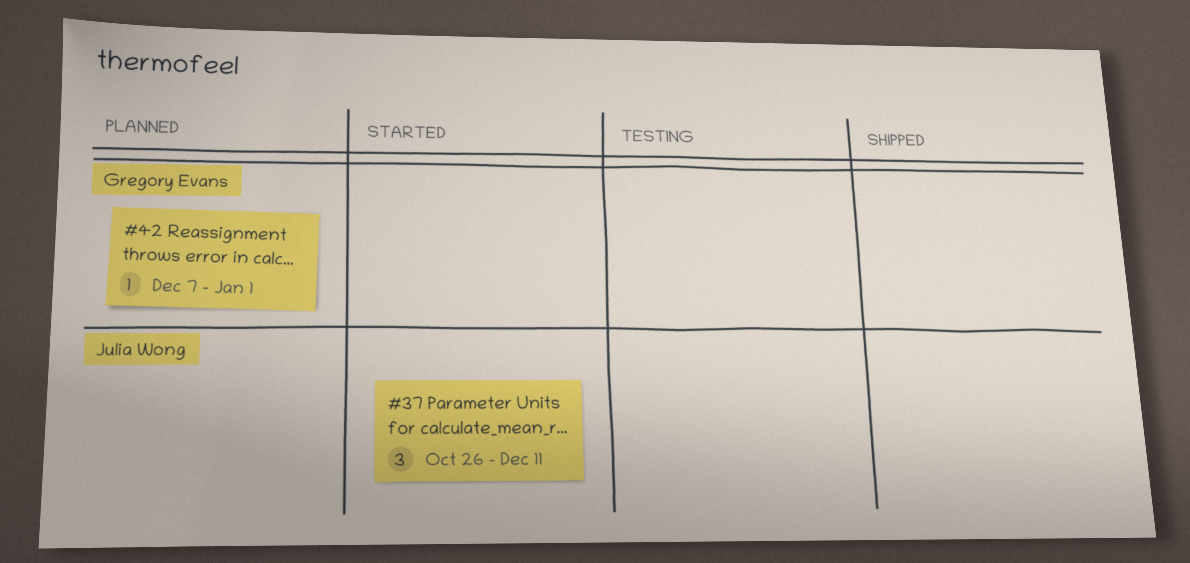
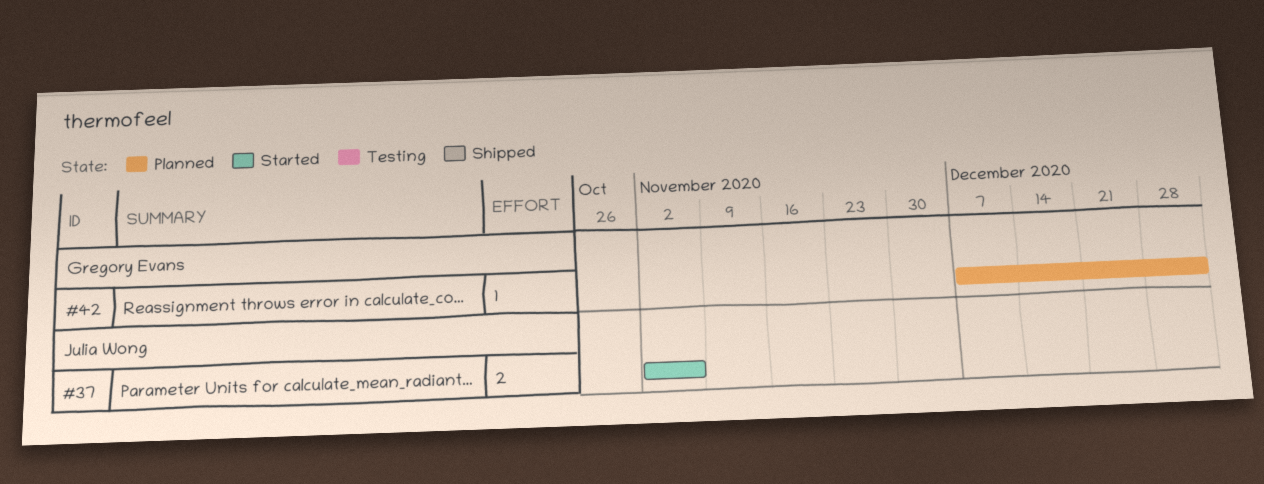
#37, estimate: 3 -> 2
#37, start: Oct 26 -> Nov 2
#37, due: Dec 11 -> Nov 6

